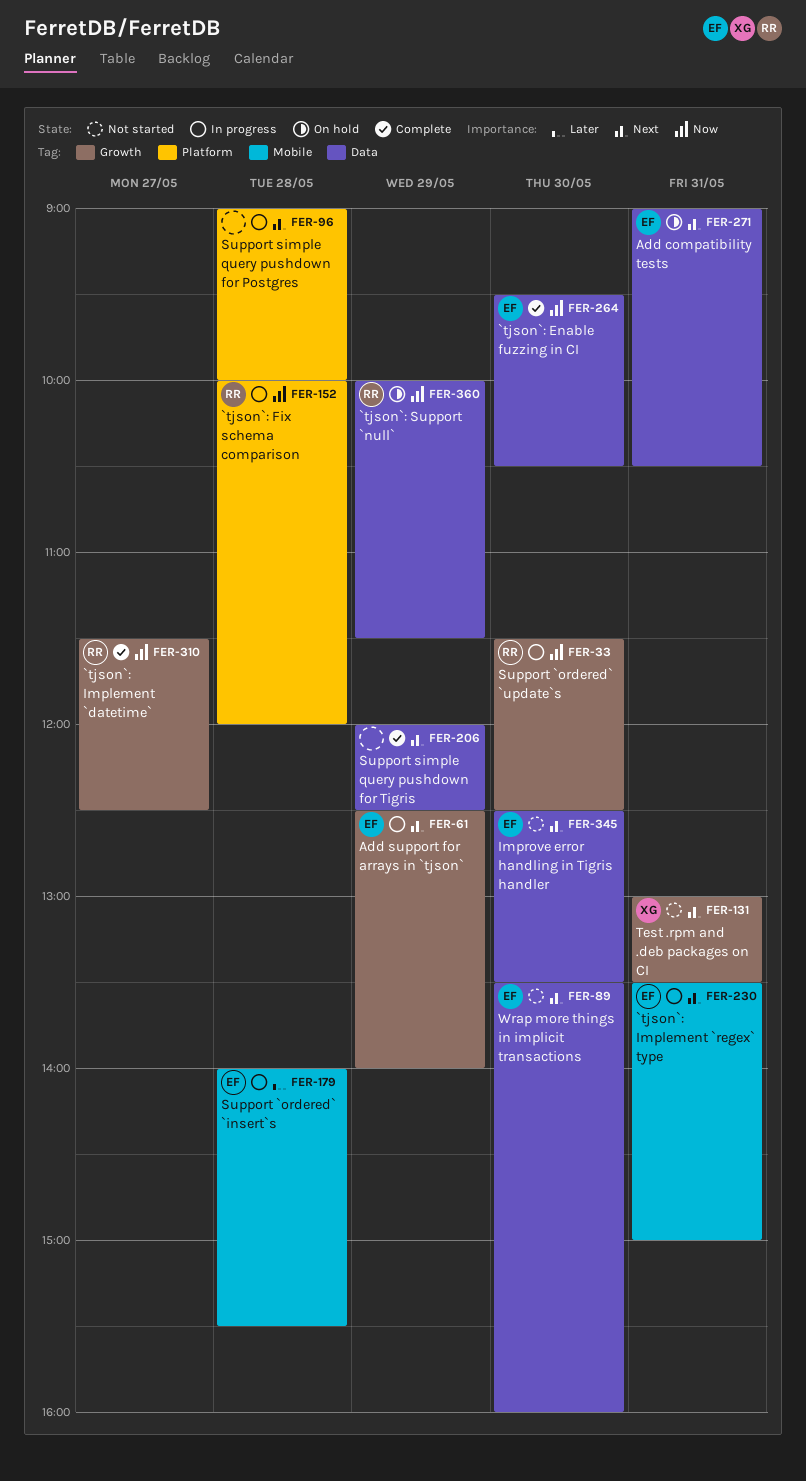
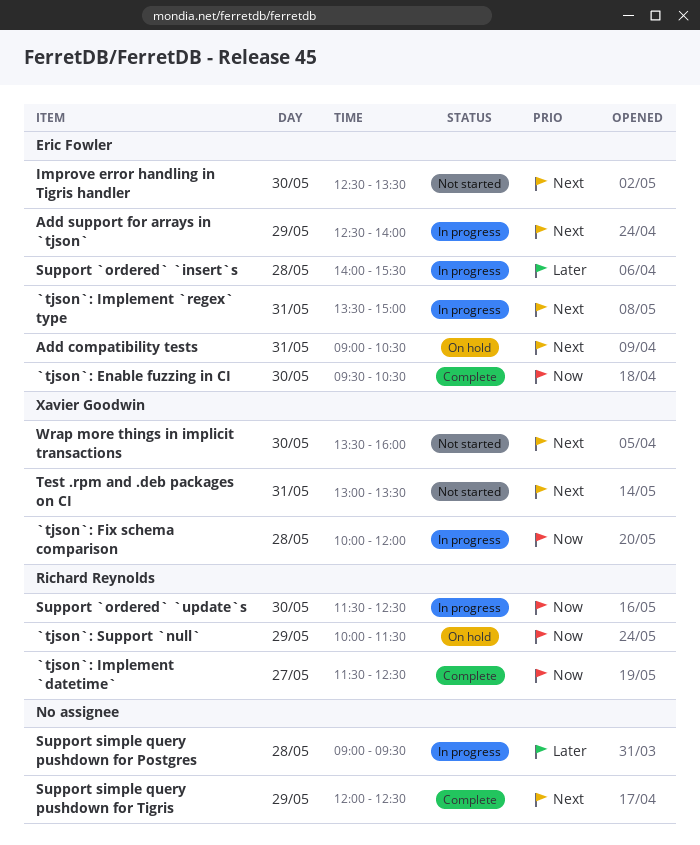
`tjson`: Fix schema comparison, owner: Richard Reynolds -> Xavier Goodwin
Support simple query pushdown for Postgres, priority: Next -> Later
Support simple query pushdown for Postgres, ends: 10:00 -> 09:30
Wrap more things in implicit transactions, owner: Eric Fowler -> Xavier Goodwin

